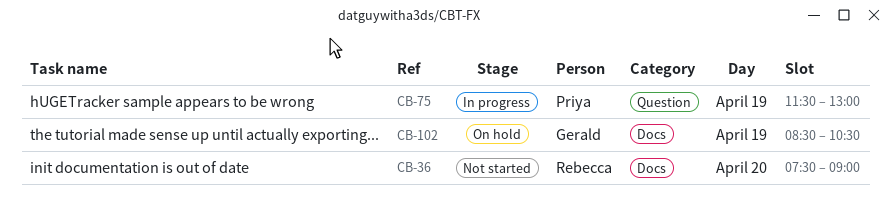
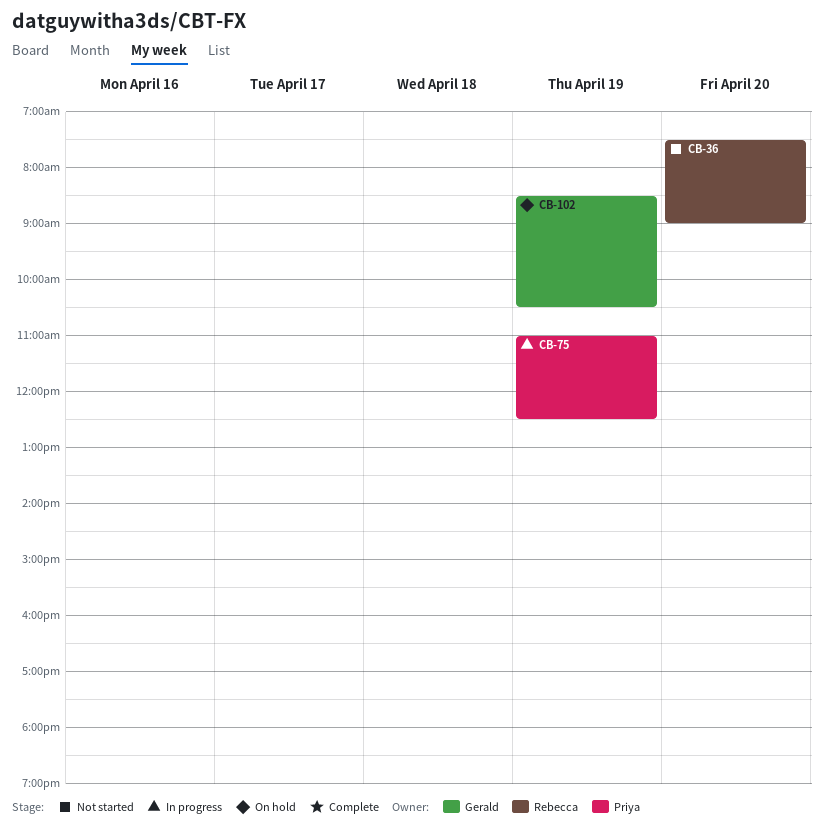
CB-75, begins: 11:30 -> 11:00
CB-75, ends: 13:00 -> 12:30

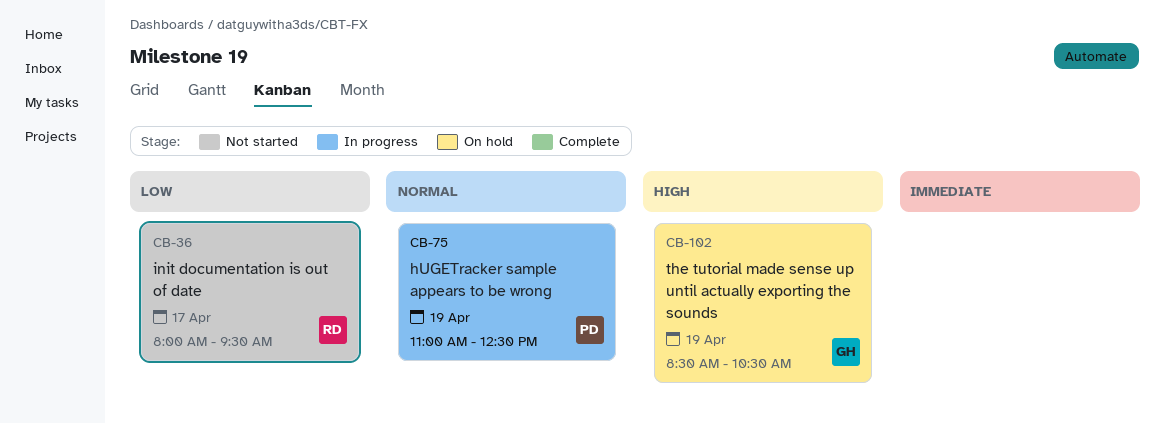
CB-36, day: Apr 20 -> Apr 17
CB-36, begins: 07:30 -> 08:00
CB-36, ends: 09:00 -> 09:30

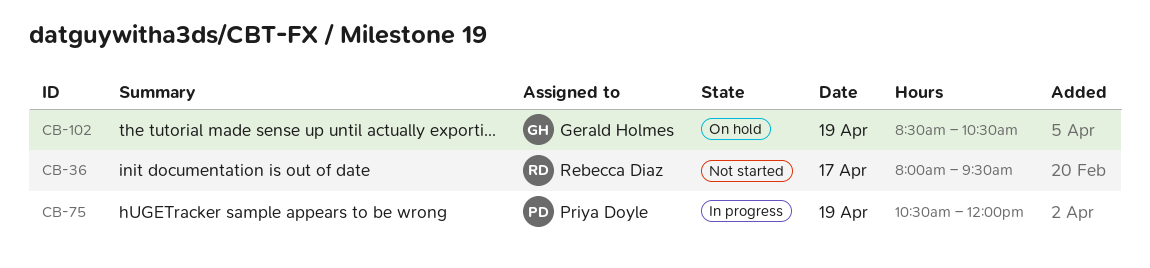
CB-75, begins: 11:00 -> 10:30
CB-75, ends: 12:30 -> 12:00

